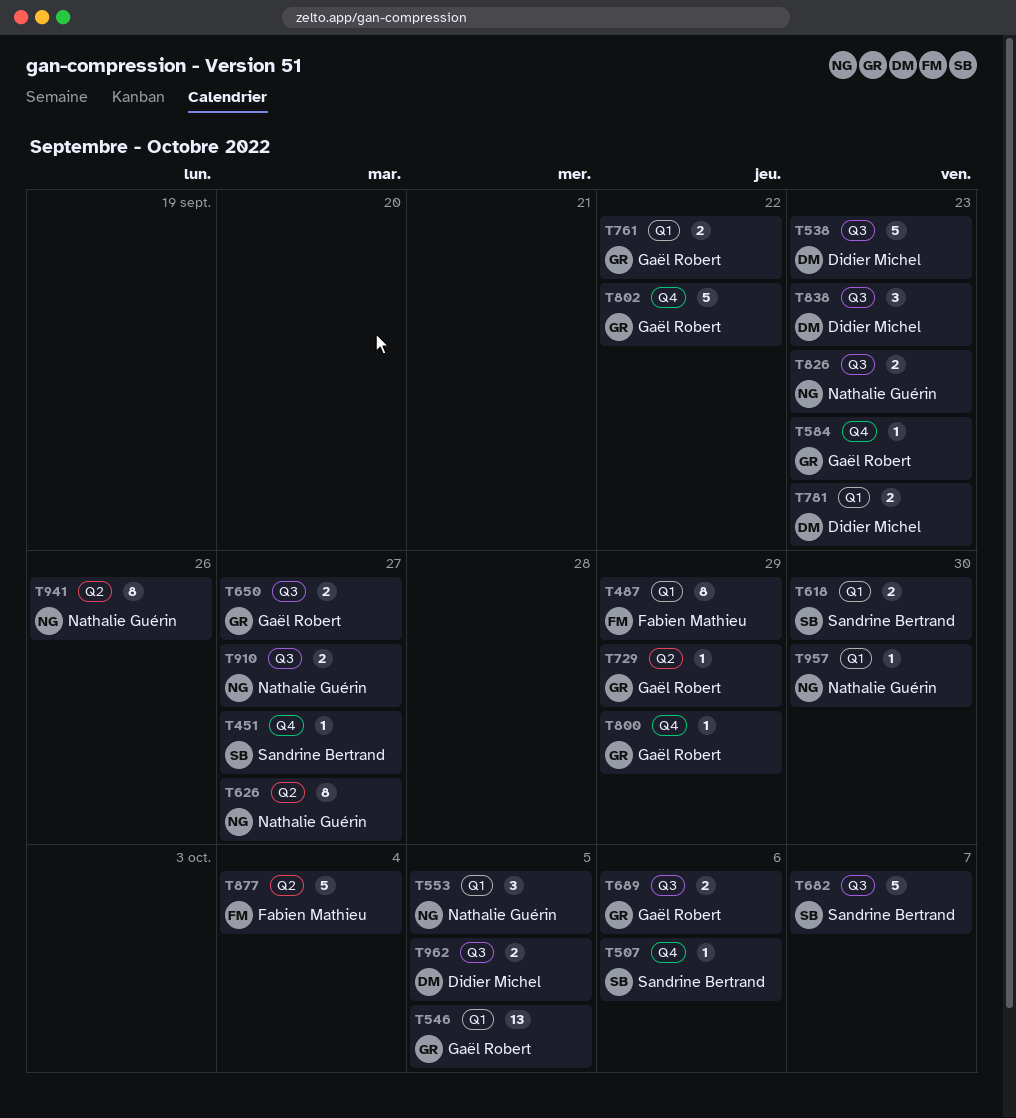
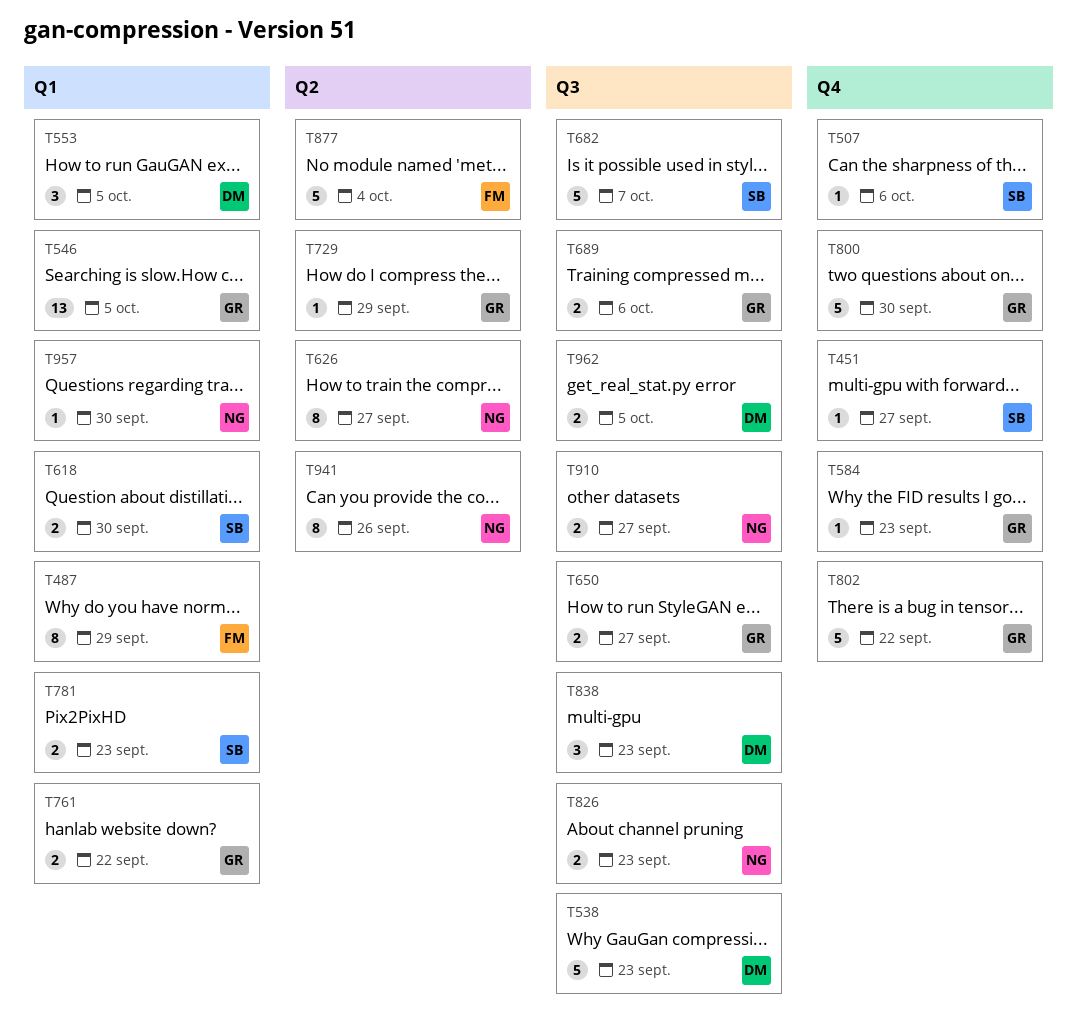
T553, owner: Nathalie Guérin -> Didier Michel
T781, owner: Didier Michel -> Sandrine Bertrand
T800, estimate: 1 -> 5
T800, due: Sep 29 -> Sep 30

